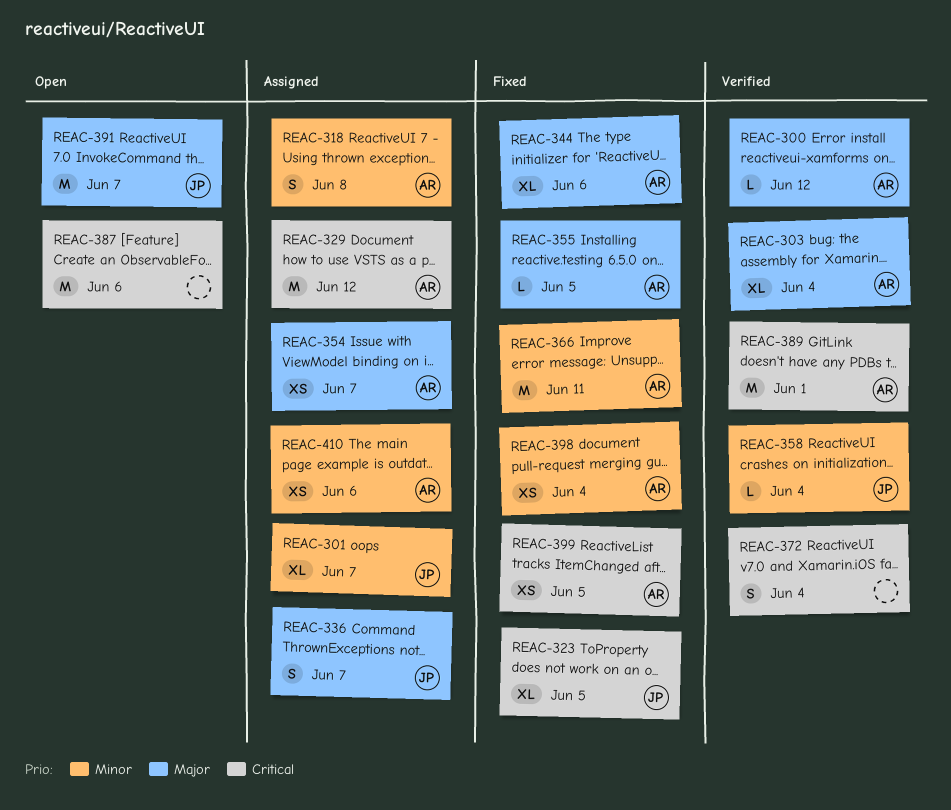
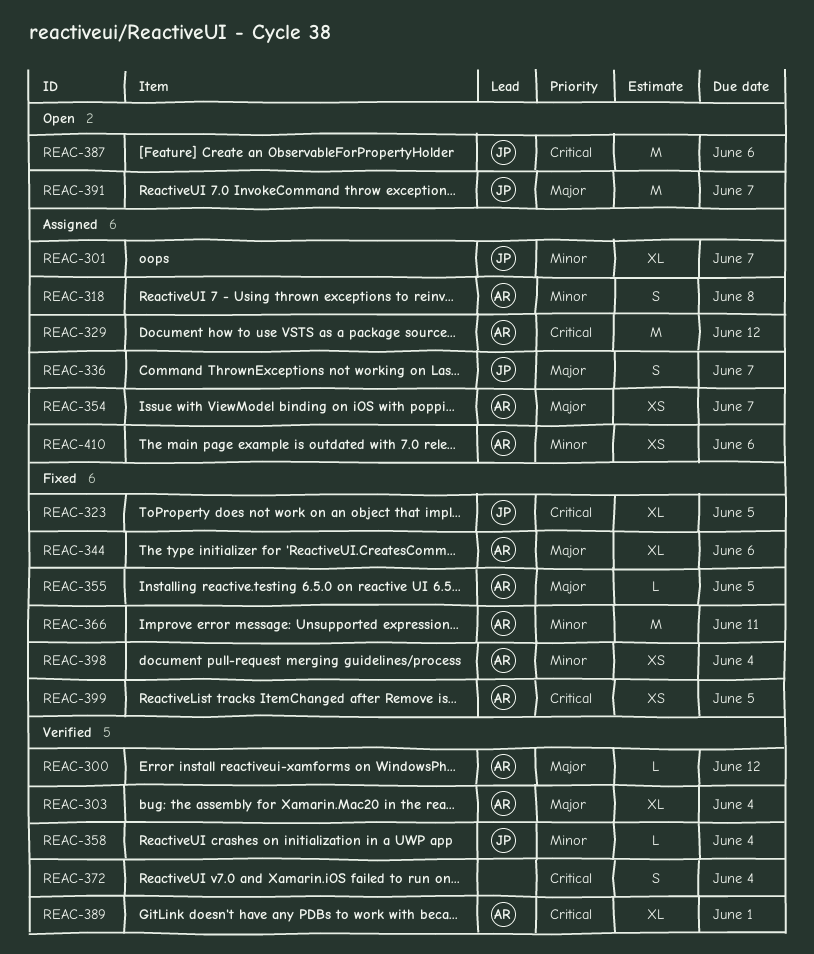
REAC-387, owner: none -> JP
REAC-389, estimate: M -> XL

